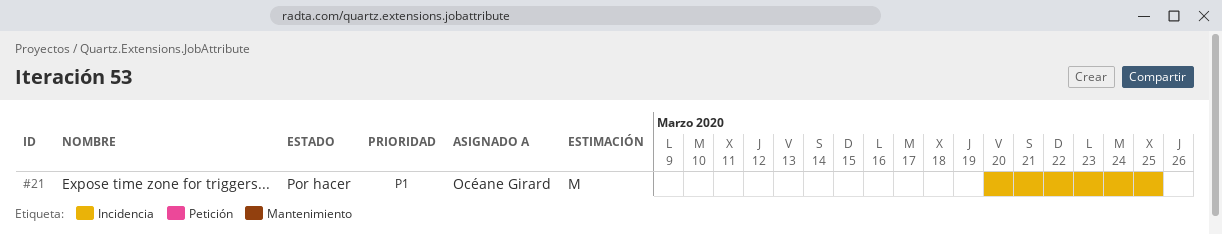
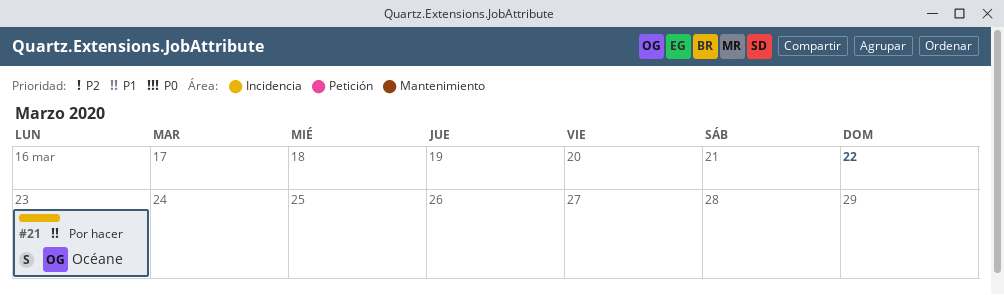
#21, estimate: M -> S
#21, due: Mar 25 -> Mar 23

